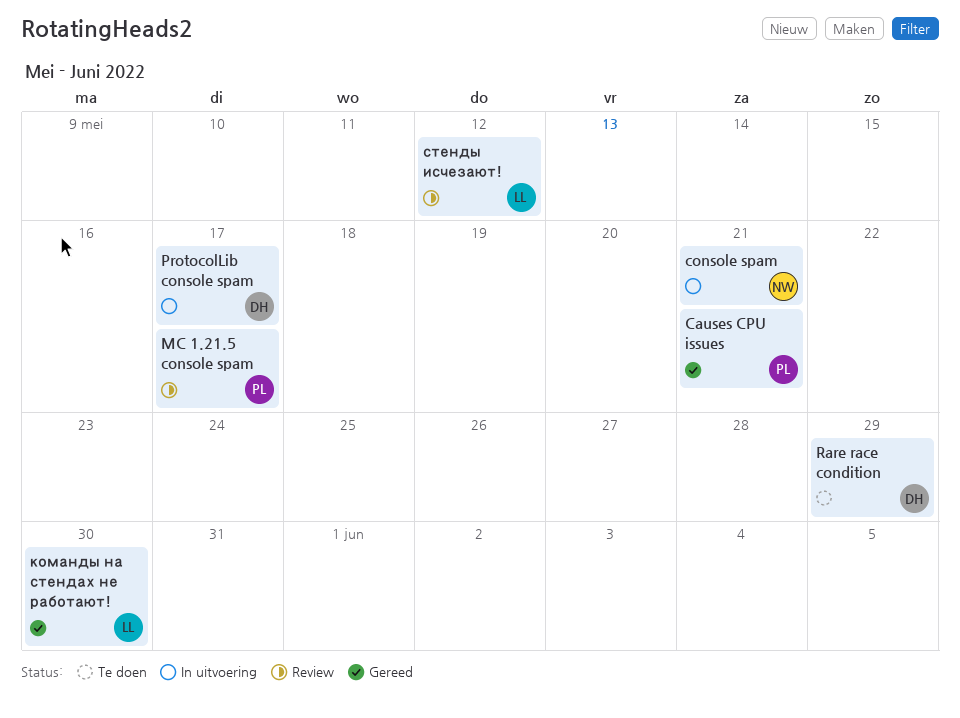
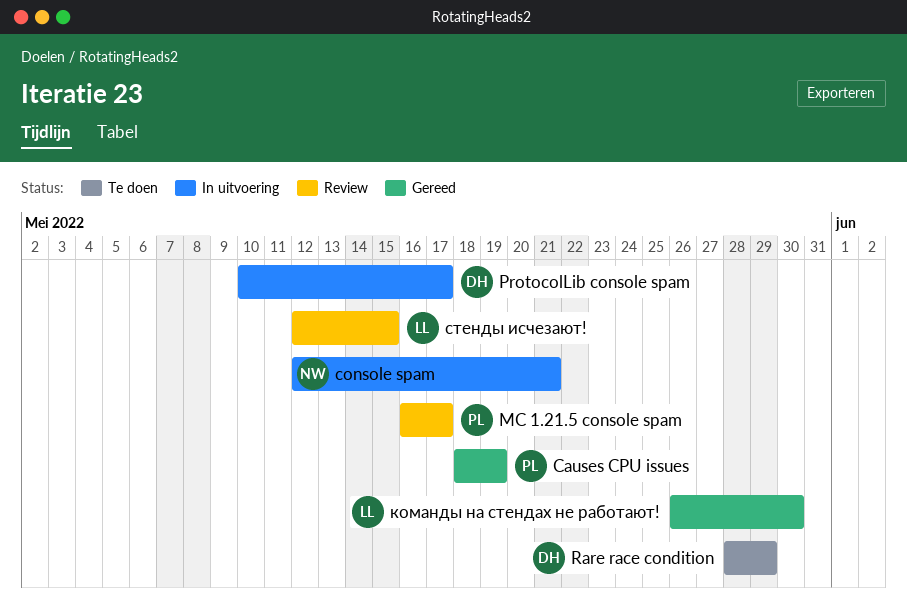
Causes CPU issues, due: May 21 -> May 19
стенды исчезают!, due: May 12 -> May 15

